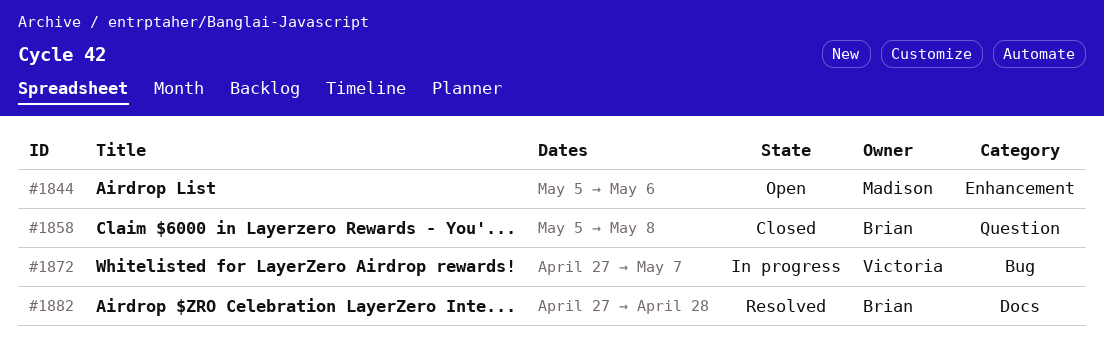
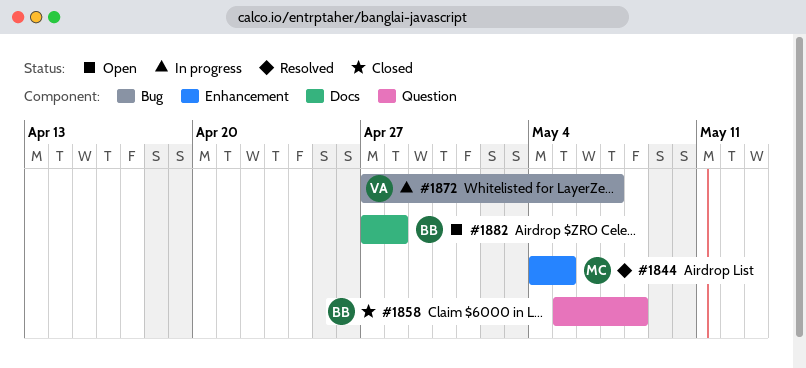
#1844, status: Open -> Resolved
#1844, start: May 5 -> May 4
#1844, due: May 6 -> May 5
#1882, status: Resolved -> Open

